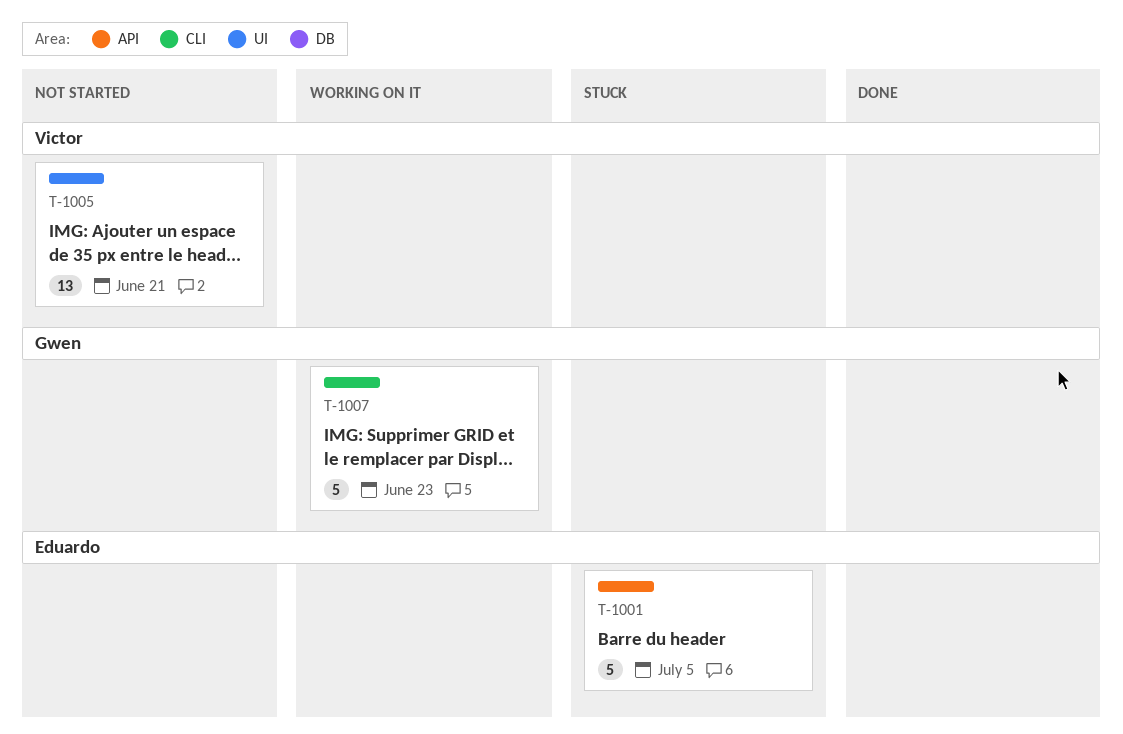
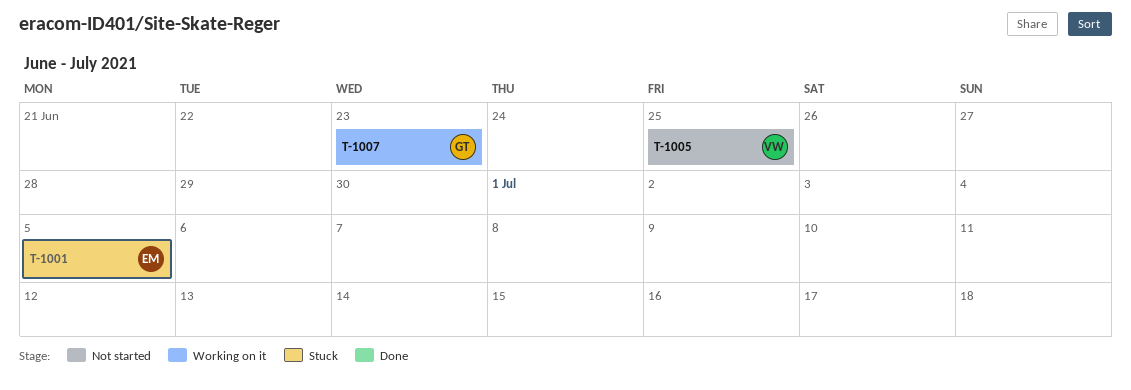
T-1005, due: Jun 21 -> Jun 25

